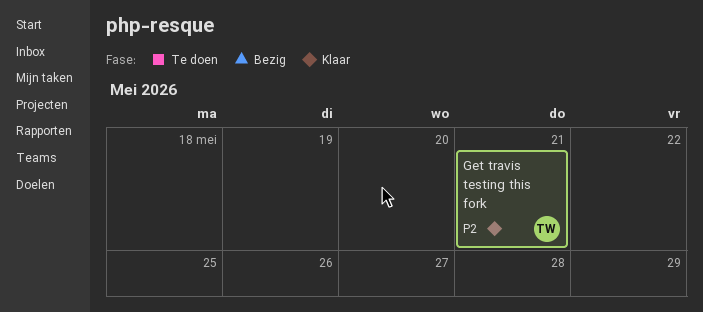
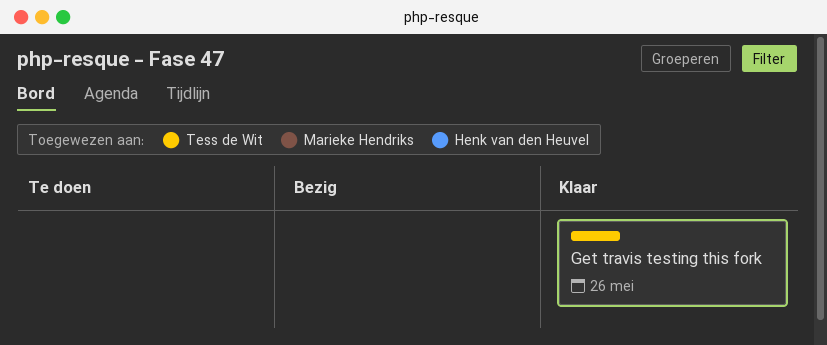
Get travis testing this fork, due: May 21 -> May 26

